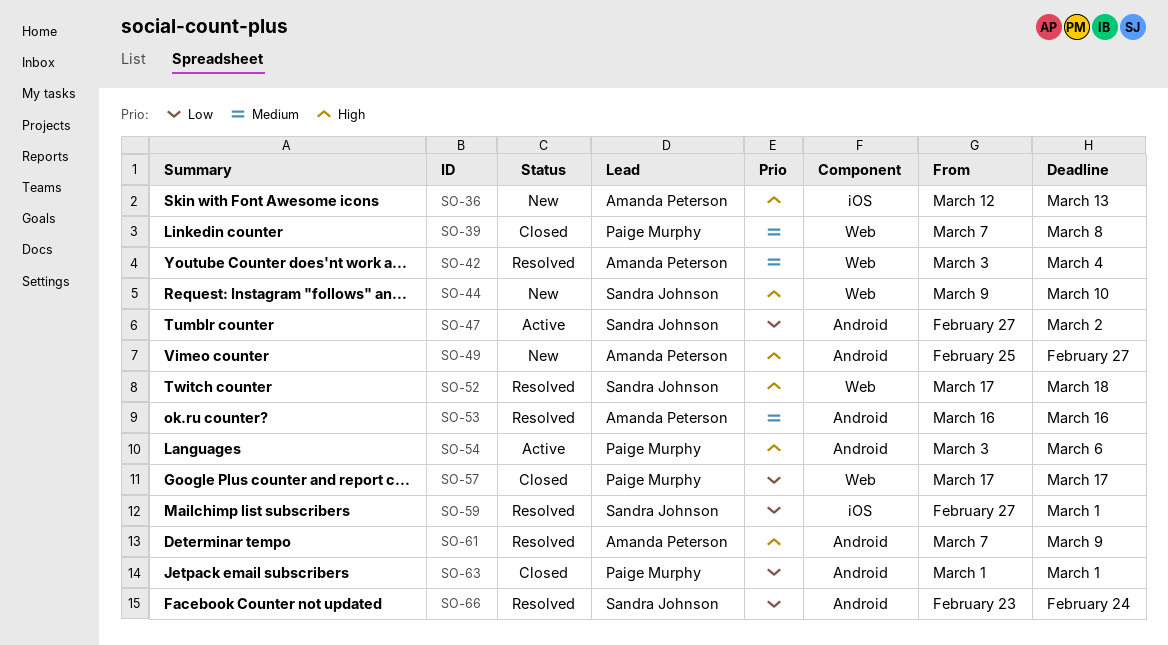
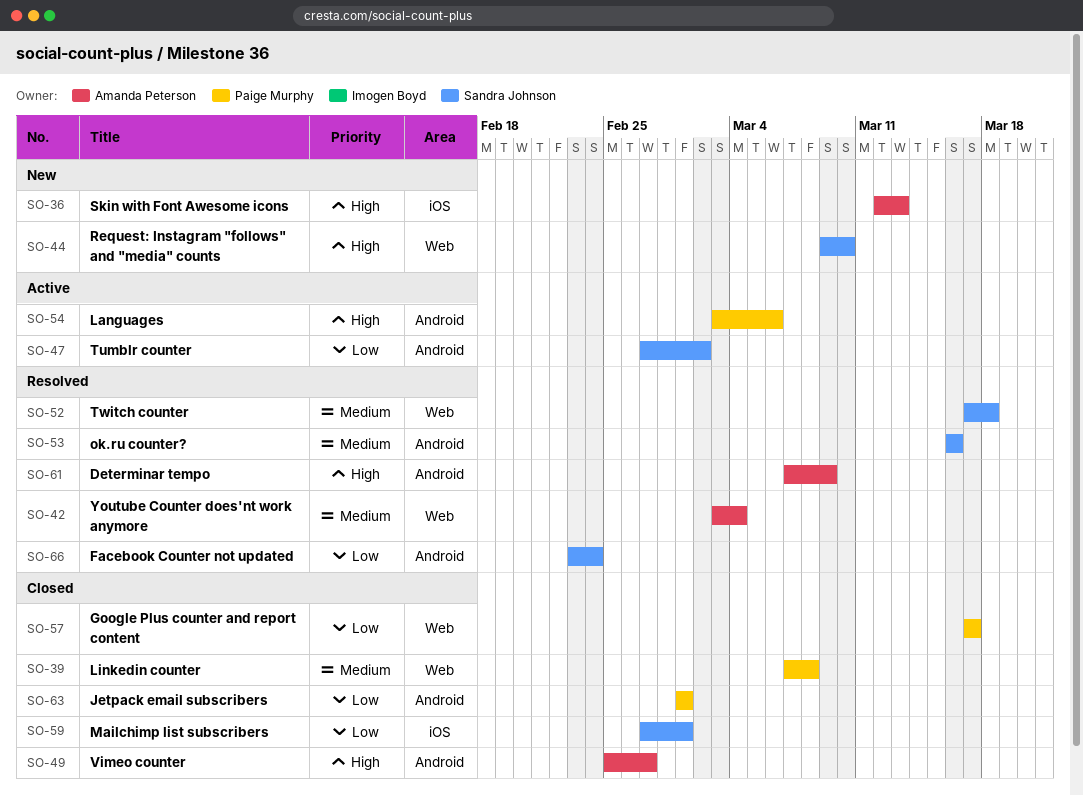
SO-49, status: New -> Closed
SO-52, priority: High -> Medium
SO-53, owner: Amanda Peterson -> Sandra Johnson
SO-59, status: Resolved -> Closed

